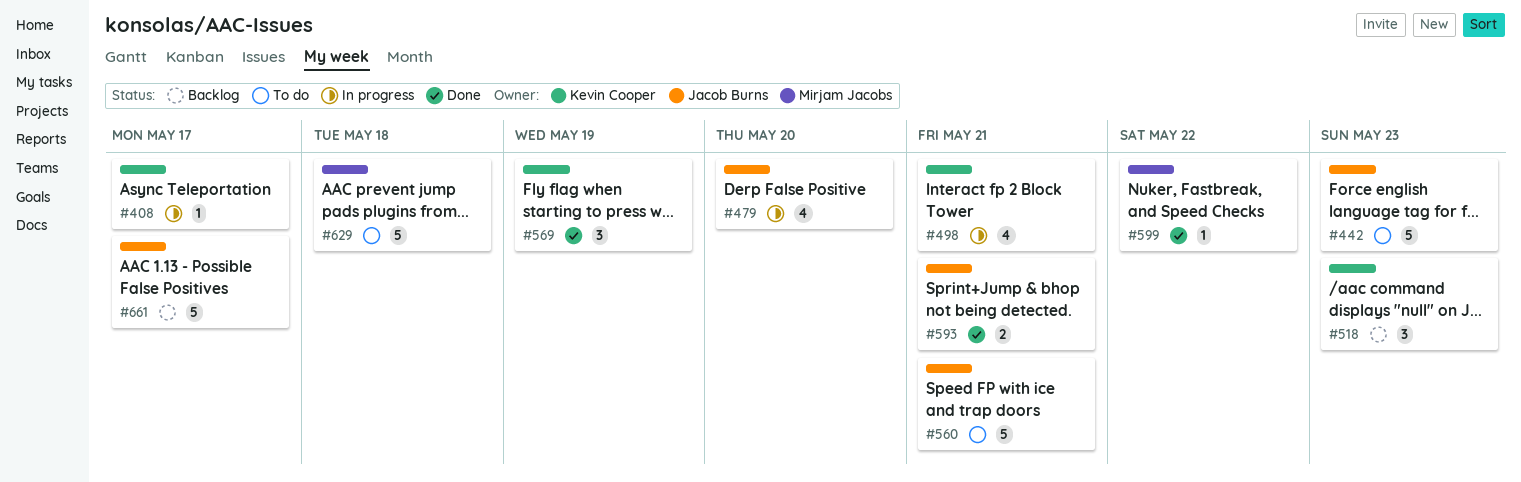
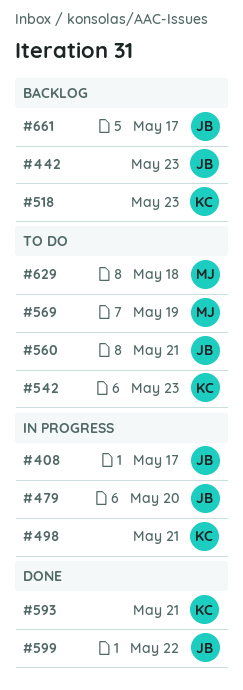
#408, owner: Kevin Cooper -> Jacob Burns
#442, status: To do -> Backlog
#542: none -> present
#569, status: Done -> To do
#569, owner: Kevin Cooper -> Mirjam Jacobs
#593, owner: Jacob Burns -> Kevin Cooper
#599, owner: Mirjam Jacobs -> Jacob Burns

